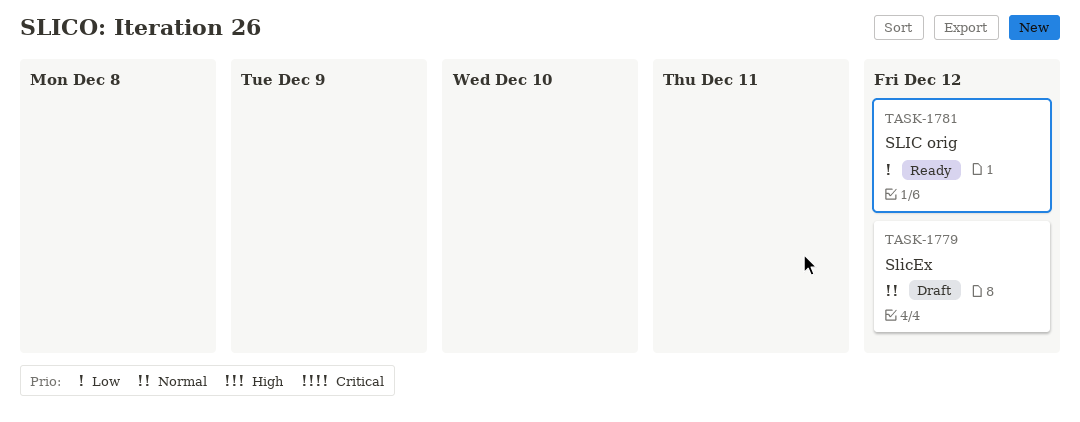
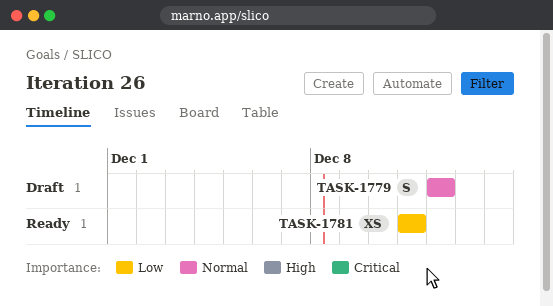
TASK-1781, due: Dec 12 -> Dec 11

